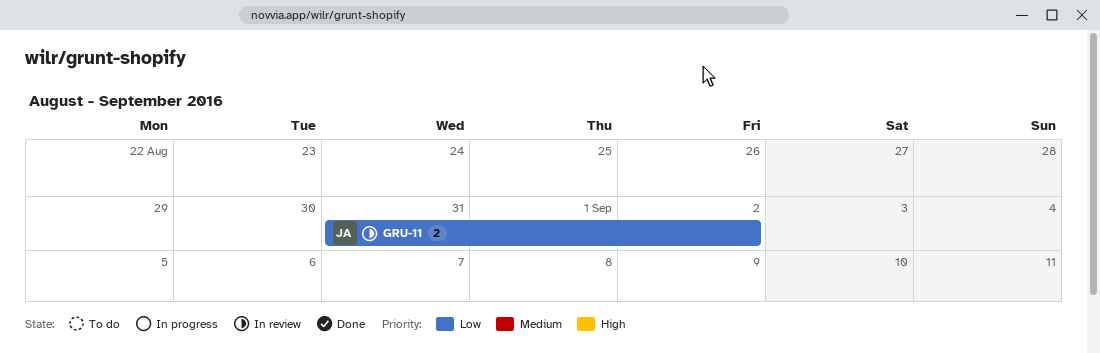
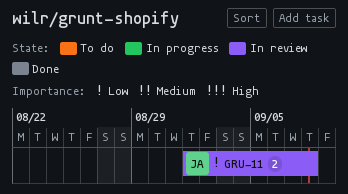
GRU-11, start: Aug 31 -> Sep 1
GRU-11, due: Sep 2 -> Sep 8

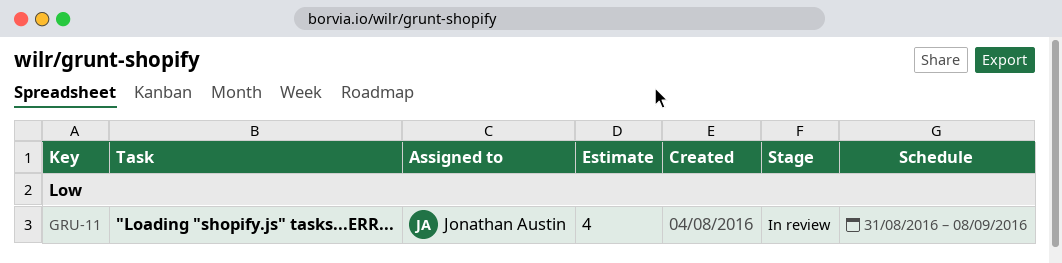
GRU-11, estimate: 2 -> 4
GRU-11, start: Sep 1 -> Aug 31

